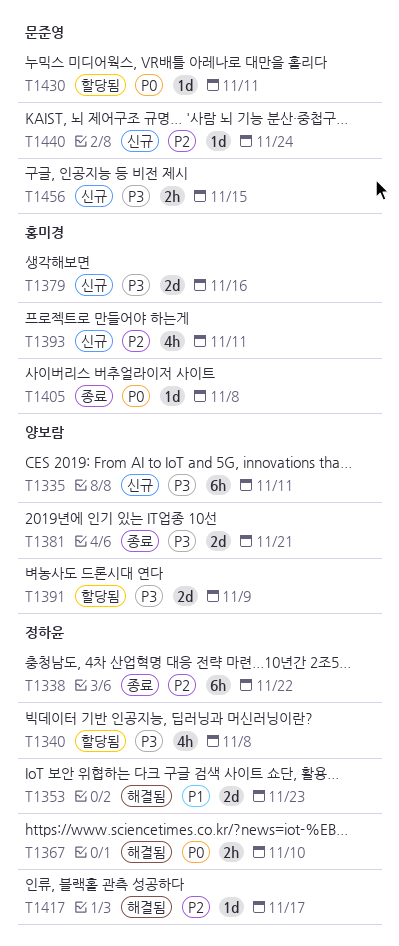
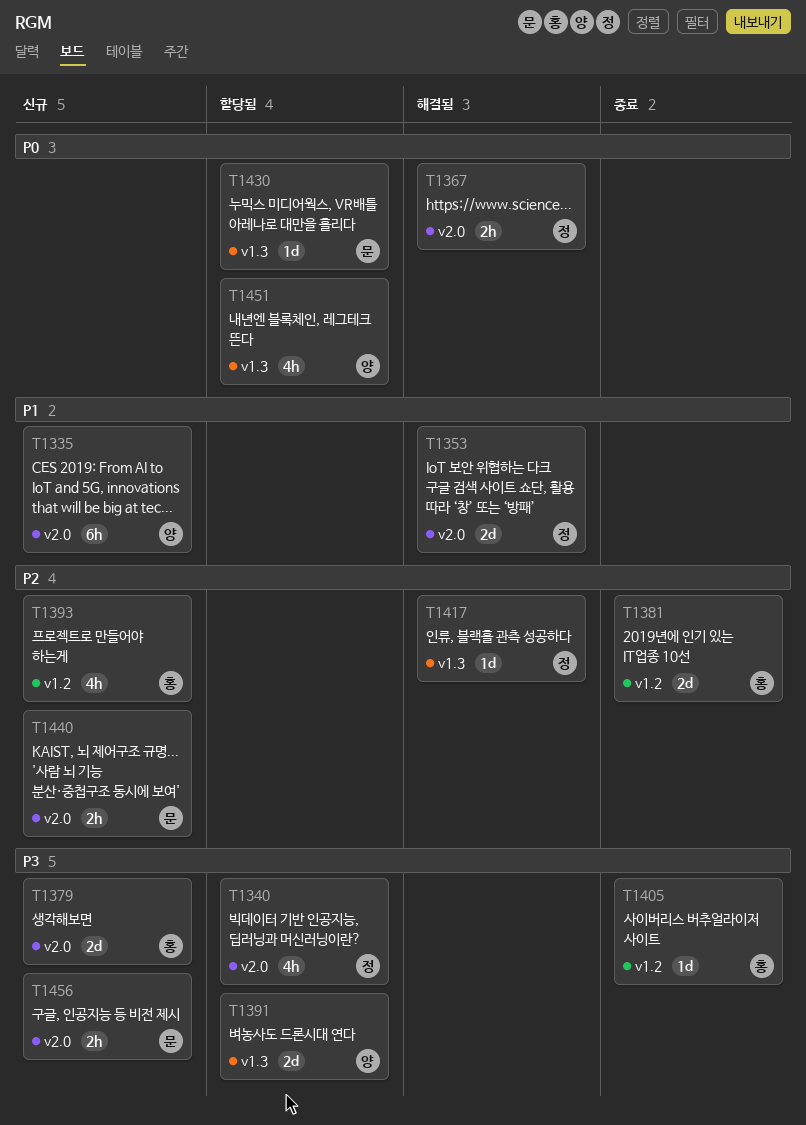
T1335, priority: P3 -> P1
T1338: present -> none
T1381, owner: 양보람 -> 홍미경
T1381, priority: P3 -> P2
T1405, priority: P0 -> P3
T1440, estimate: 1d -> 2h
T1451: none -> present

